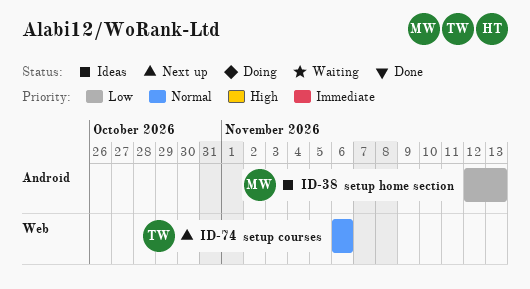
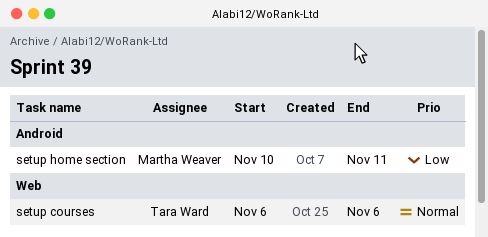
setup home section, start: Nov 12 -> Nov 10
setup home section, due: Nov 13 -> Nov 11

